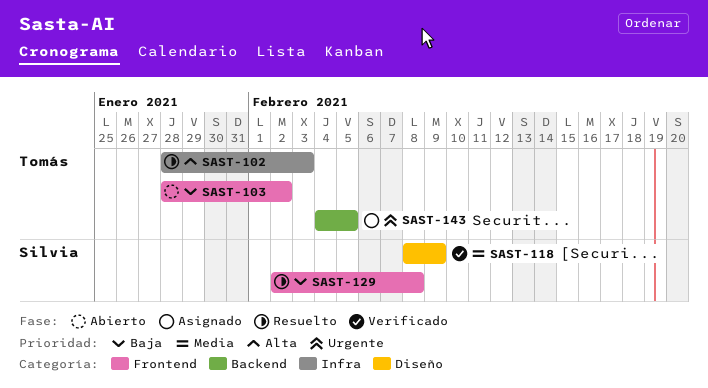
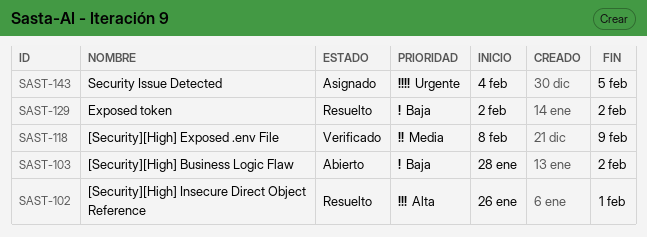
SAST-102, start: Jan 28 -> Jan 26
SAST-102, due: Feb 3 -> Feb 1
SAST-129, due: Feb 8 -> Feb 2

